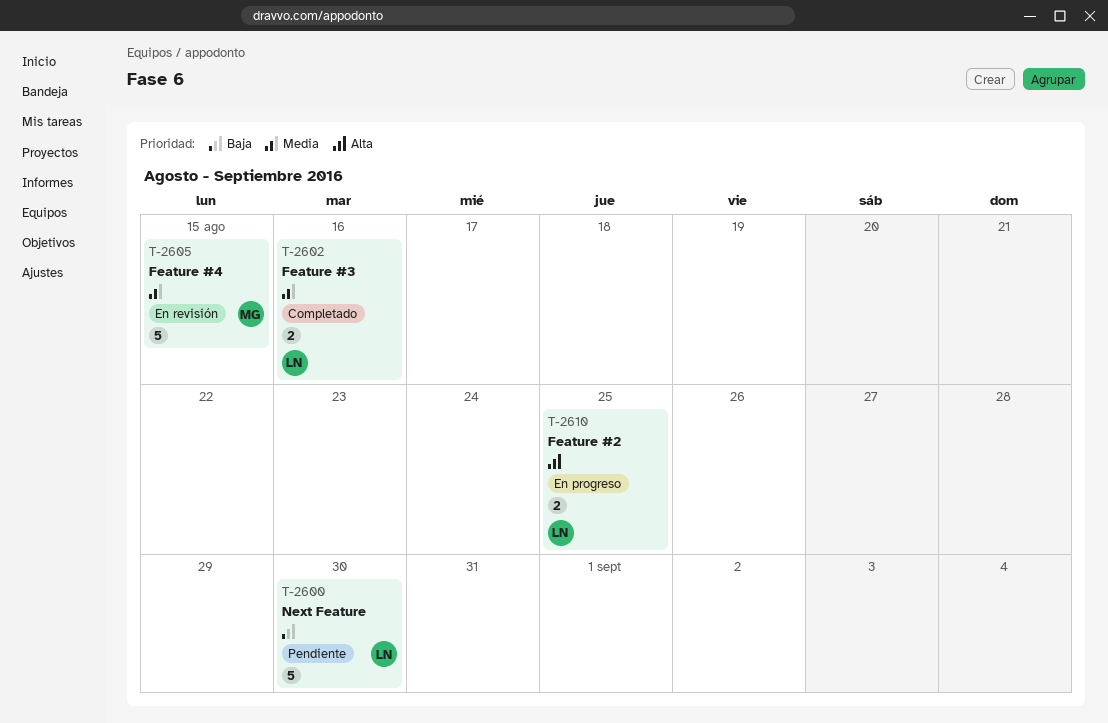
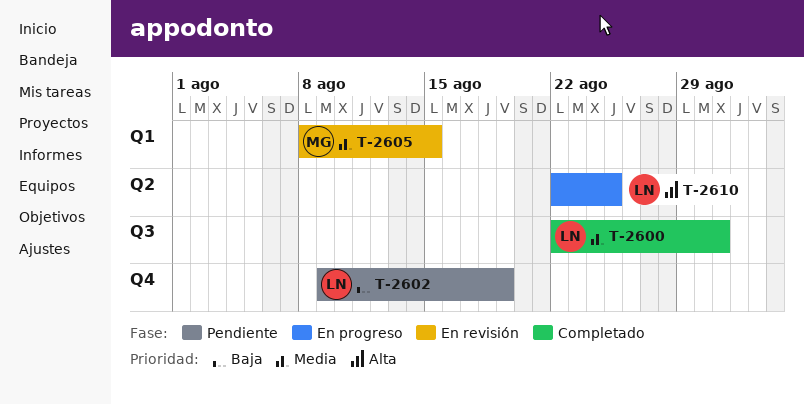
T-2600, status: Pendiente -> Completado
T-2600, priority: Baja -> Media
T-2600, due: Aug 30 -> Aug 31
T-2602, status: Completado -> Pendiente
T-2602, priority: Media -> Baja
T-2602, due: Aug 16 -> Aug 19

